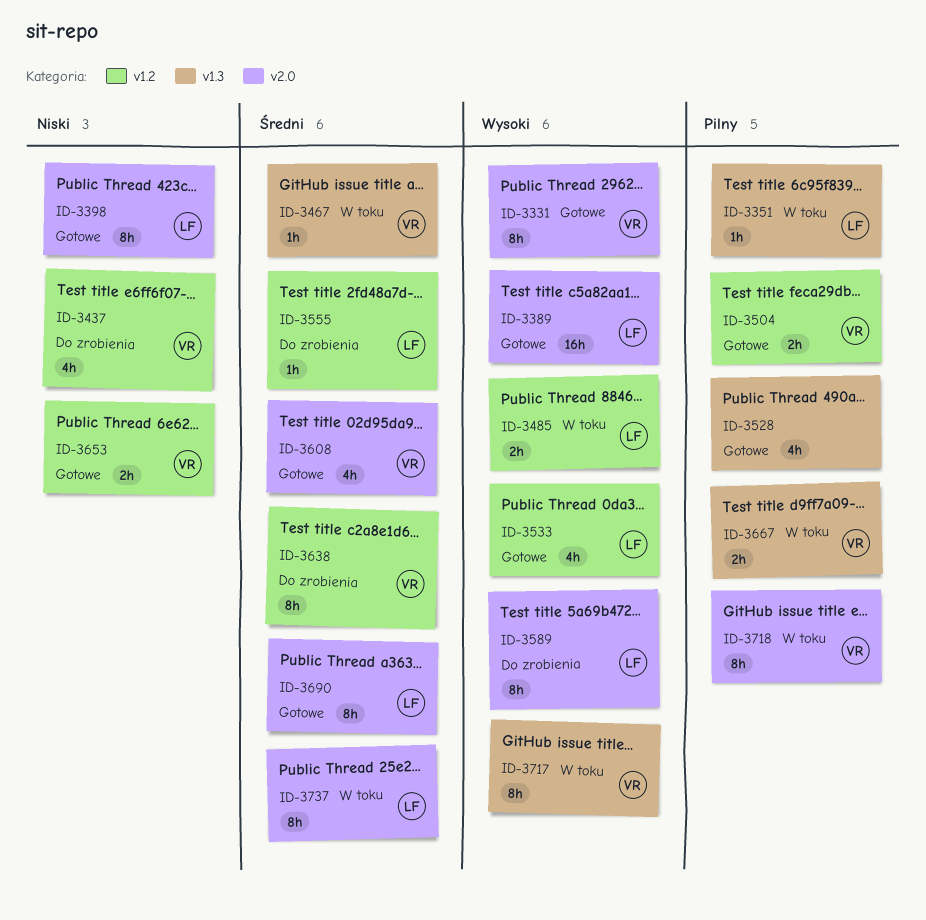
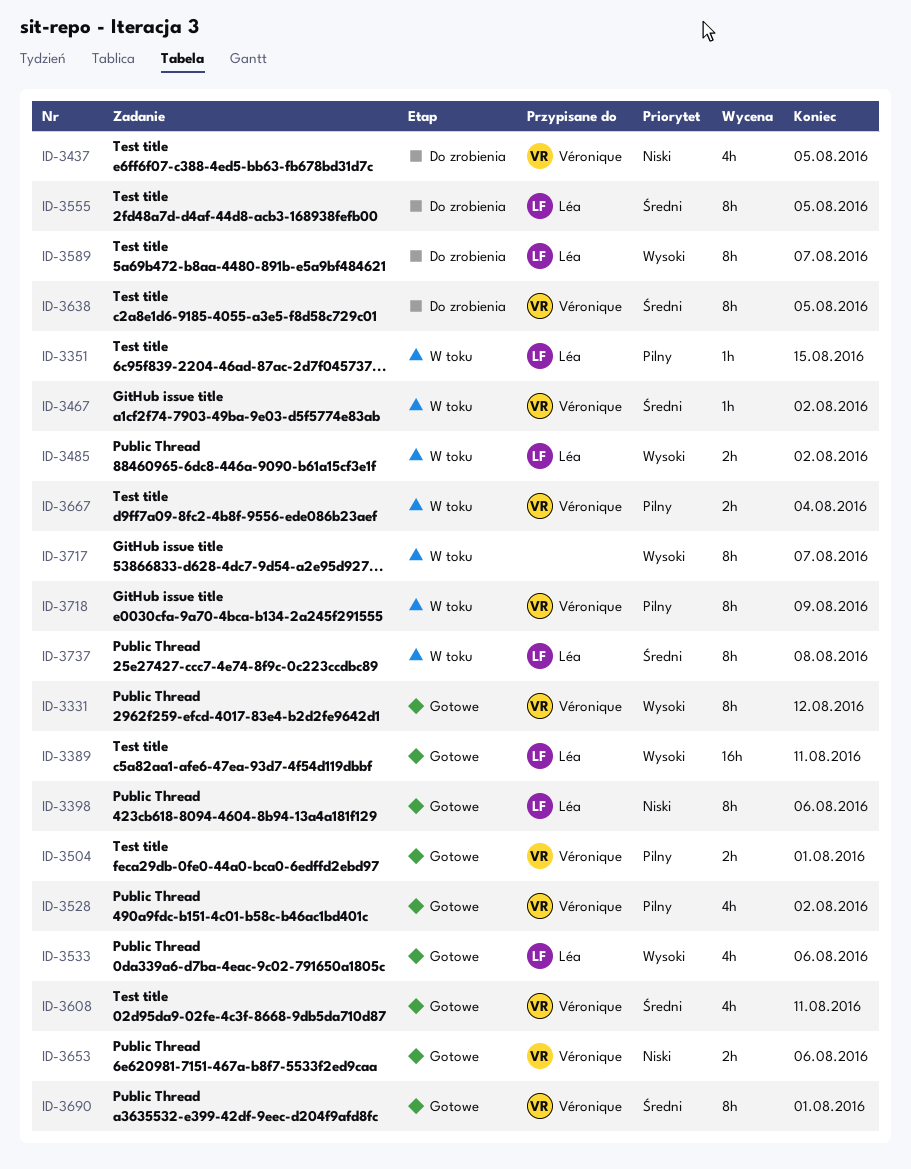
ID-3528, owner: none -> Véronique
ID-3555, estimate: 1h -> 8h
ID-3690, owner: Léa -> Véronique
ID-3717, owner: Véronique -> none

